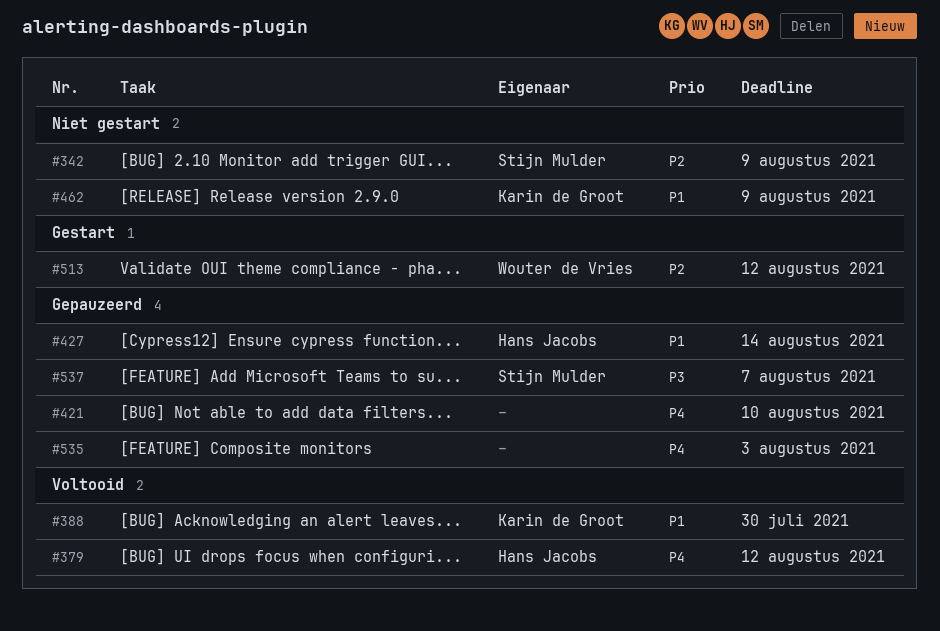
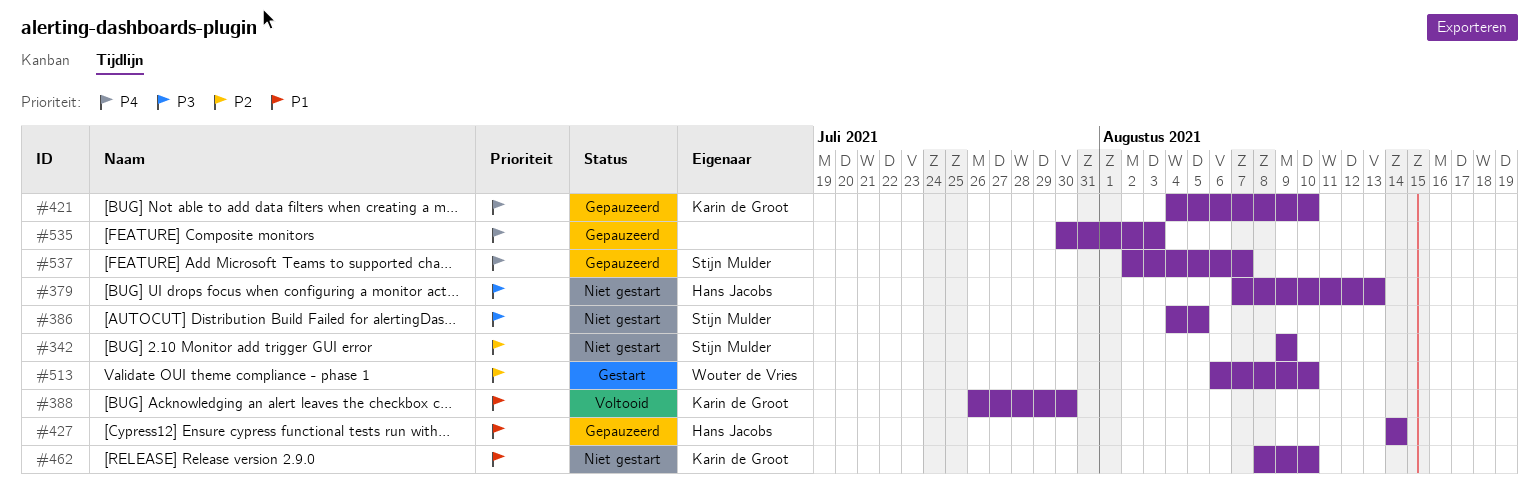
#379, status: Voltooid -> Niet gestart
#379, priority: P4 -> P3
#379, due: Aug 12 -> Aug 13
#386: none -> present
#421, owner: none -> Karin de Groot
#462, due: Aug 9 -> Aug 10
#513, due: Aug 12 -> Aug 10
#537, priority: P3 -> P4

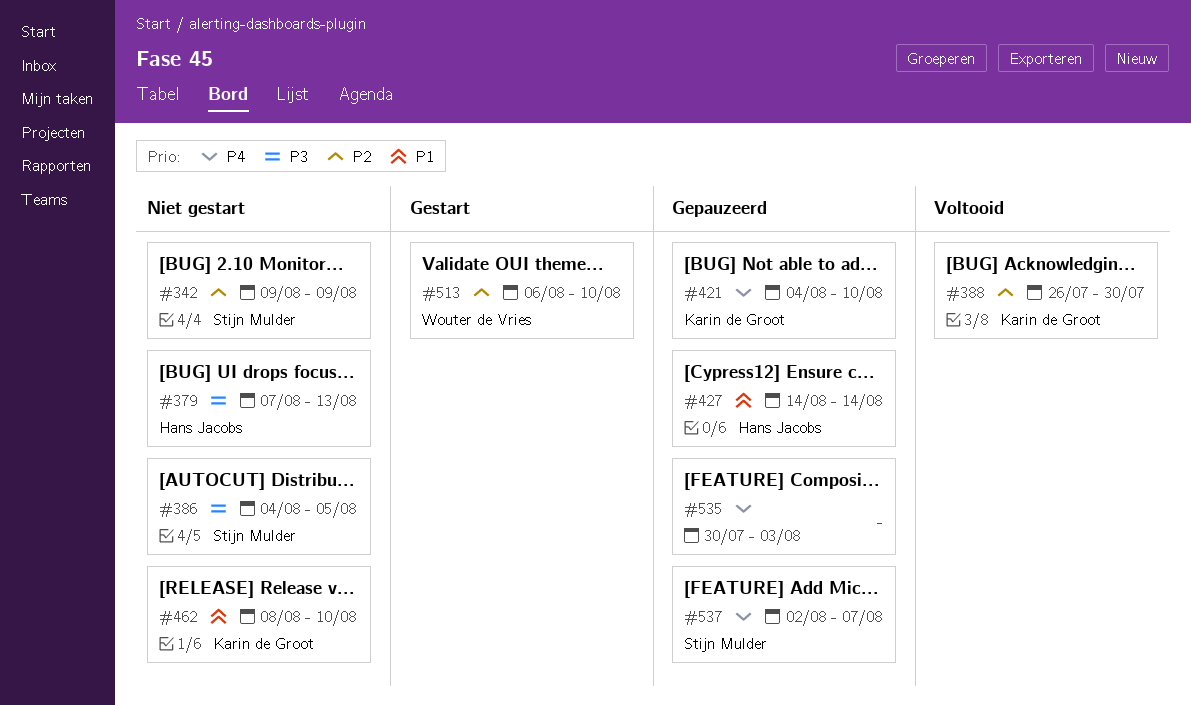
#388, priority: P1 -> P2

